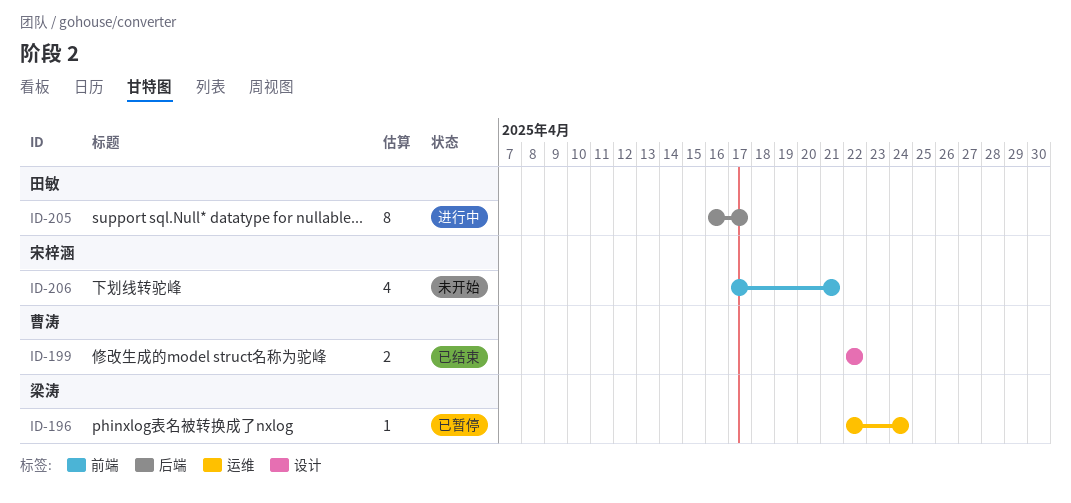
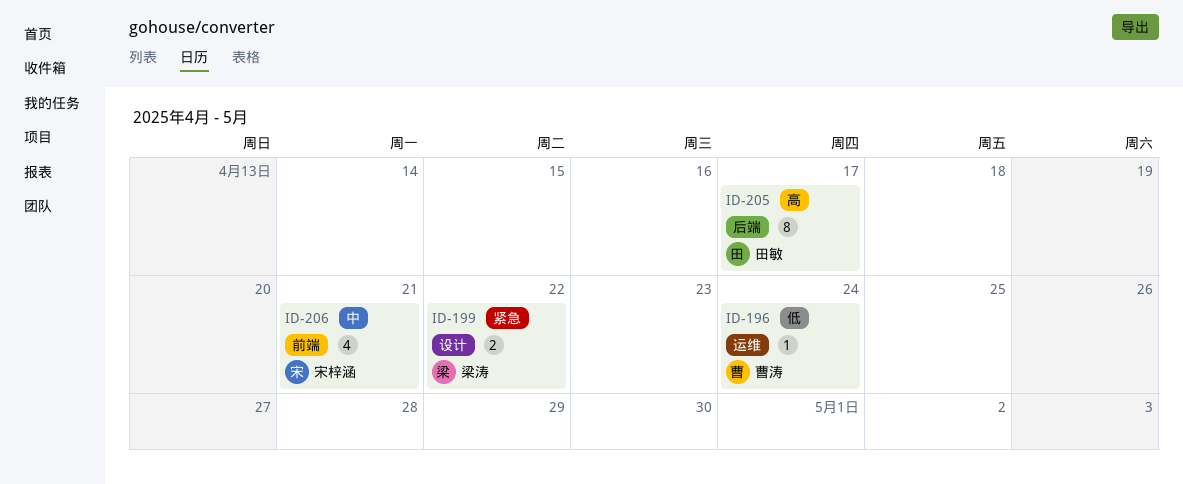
ID-196, owner: 梁涛 -> 曹涛
ID-199, owner: 曹涛 -> 梁涛

